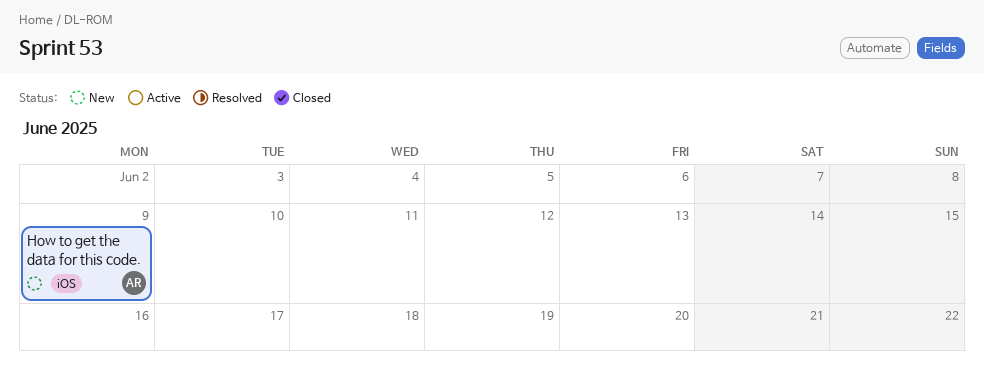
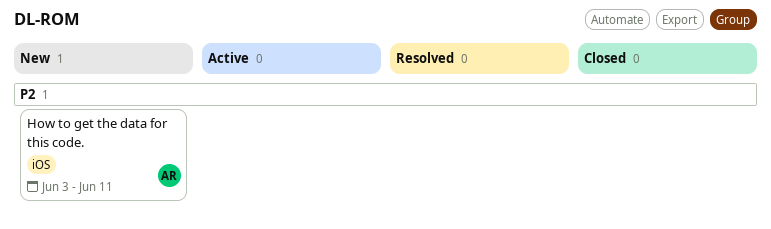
How to get the data for this code., due: Jun 9 -> Jun 11

